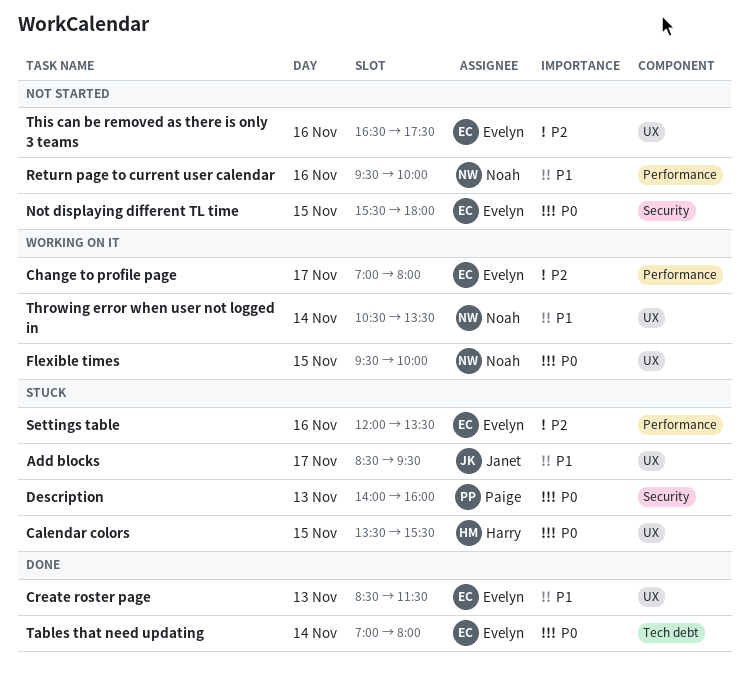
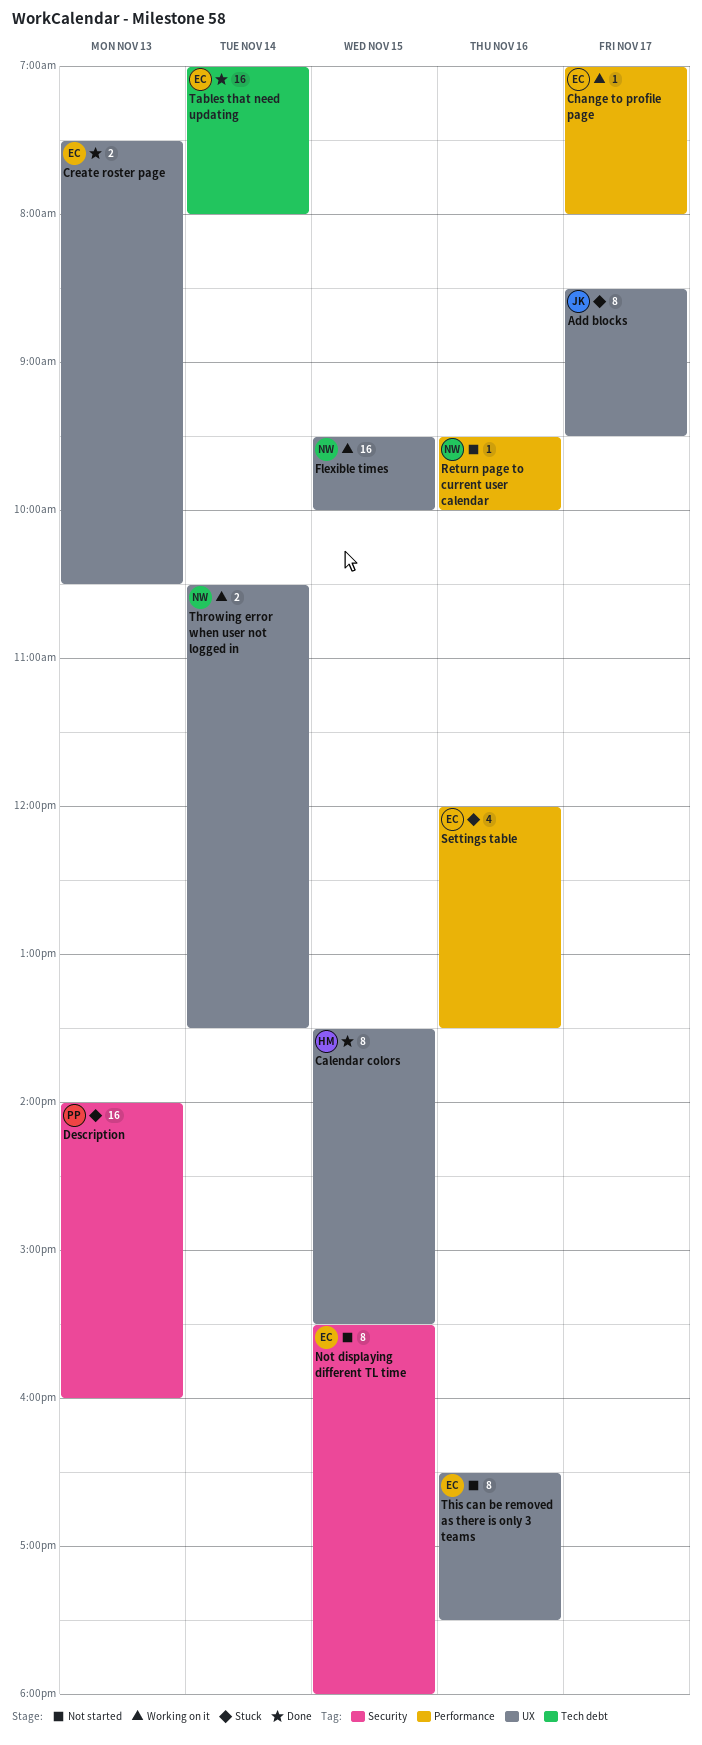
Calendar colors, status: Stuck -> Done
Create roster page, begins: 08:30 -> 07:30
Create roster page, ends: 11:30 -> 10:30

